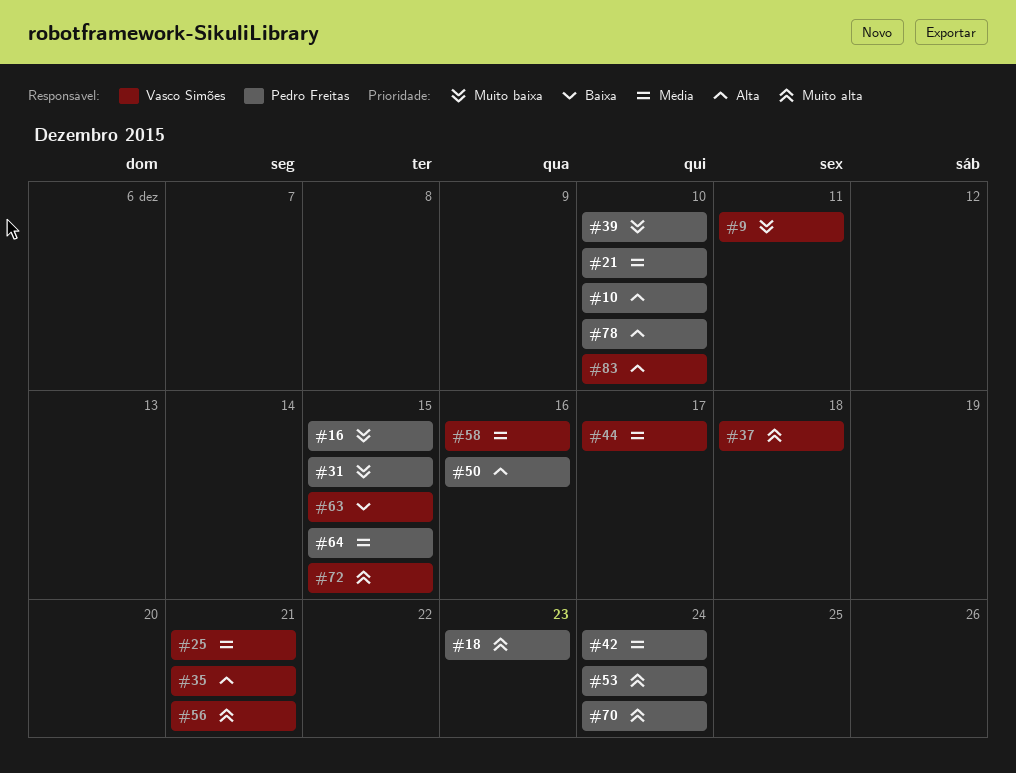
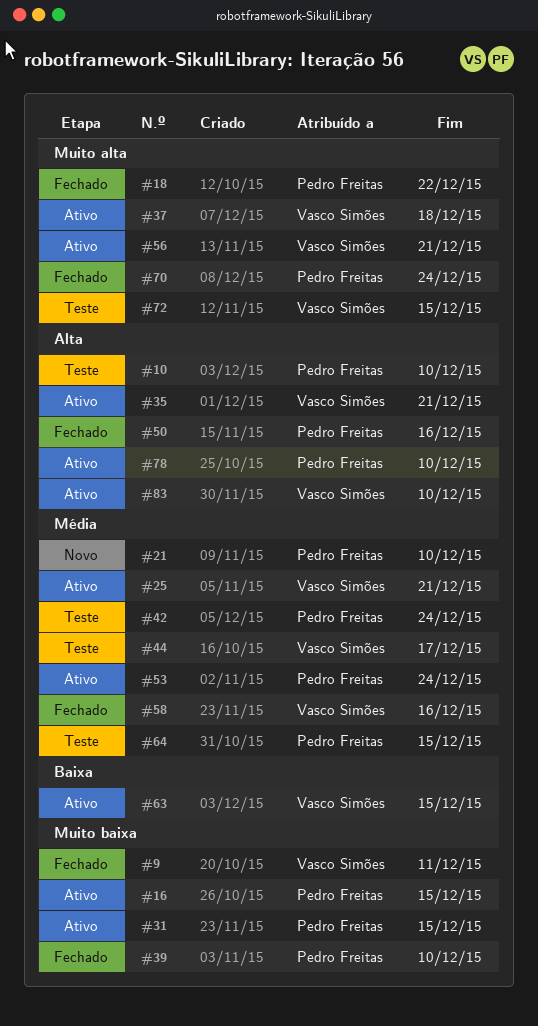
#18, due: Dec 23 -> Dec 22
#53, priority: Muito alta -> Média

